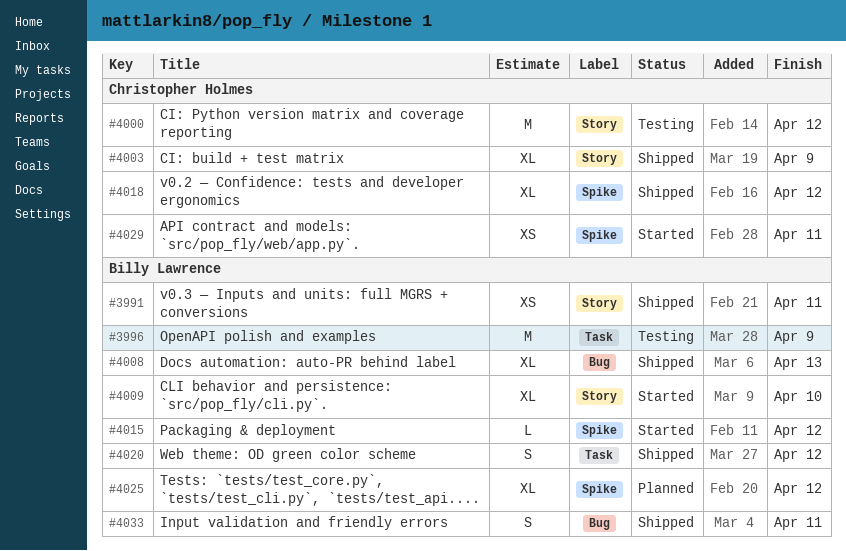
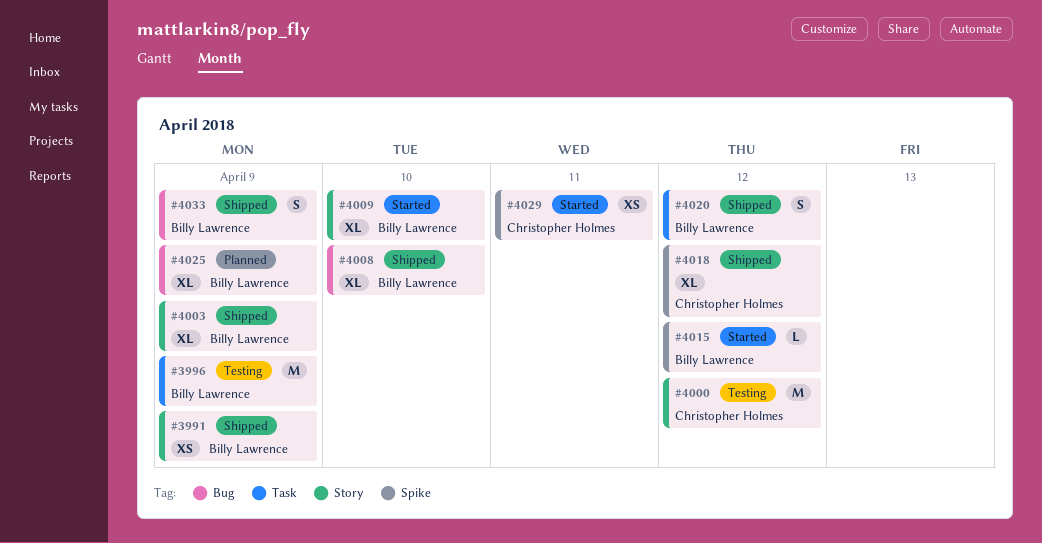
#3991, due: Apr 11 -> Apr 9
#4003, owner: Christopher Holmes -> Billy Lawrence
#4008, due: Apr 13 -> Apr 10
#4025, label: Spike -> Bug
#4025, due: Apr 12 -> Apr 9
#4033, due: Apr 11 -> Apr 9

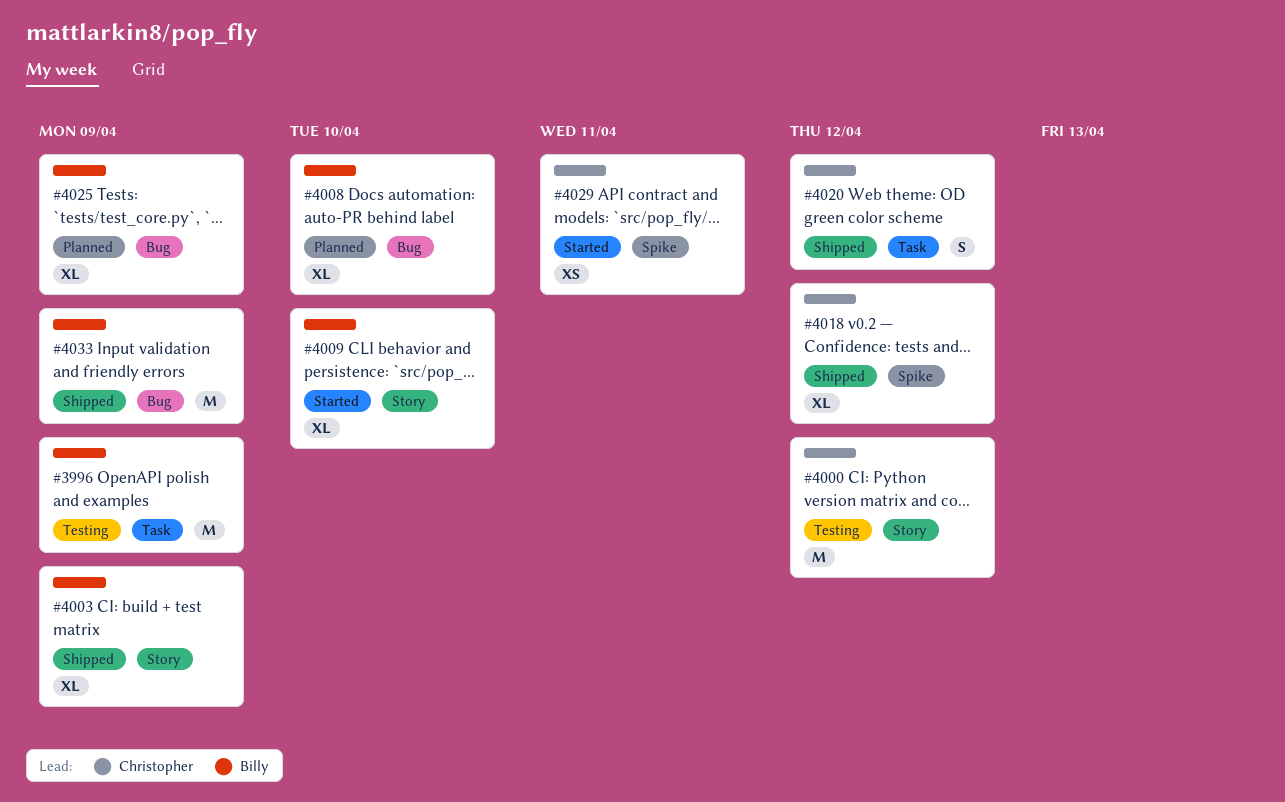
#3991: present -> none
#4008, status: Shipped -> Planned
#4015: present -> none
#4020, owner: Billy Lawrence -> Christopher Holmes
#4033, estimate: S -> M

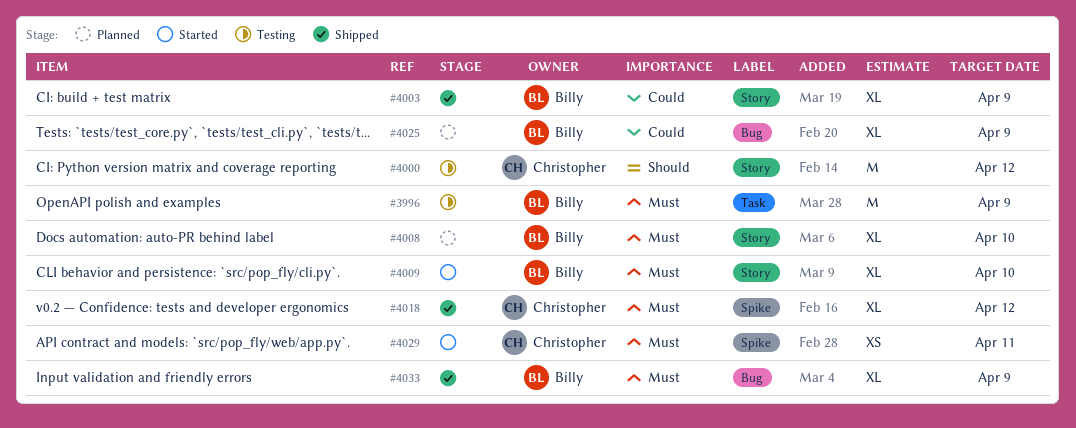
#4008, label: Bug -> Story
#4020: present -> none
#4033, estimate: M -> XL

